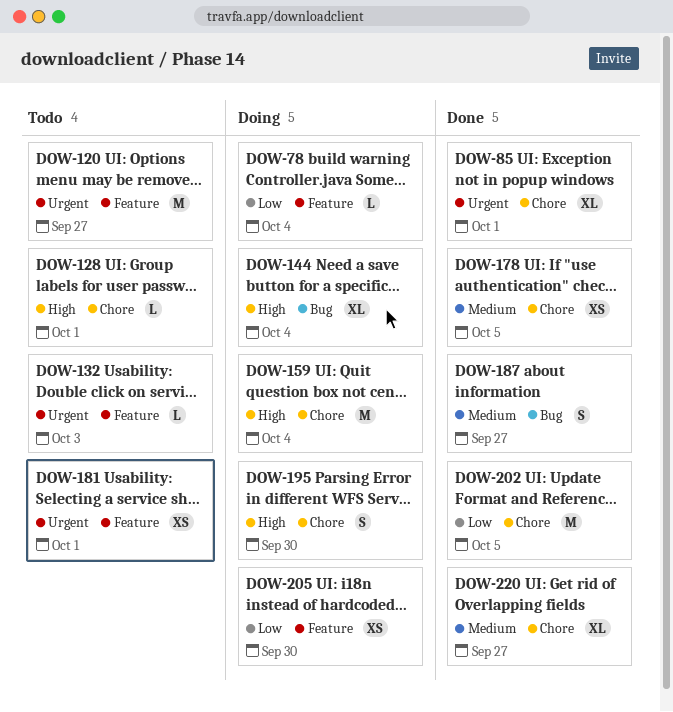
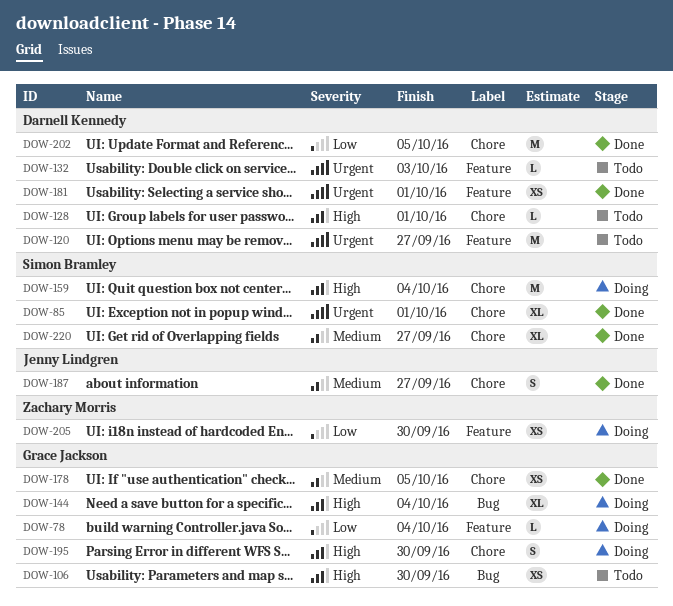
DOW-106: none -> present
DOW-181, status: Todo -> Done
DOW-187, label: Bug -> Chore

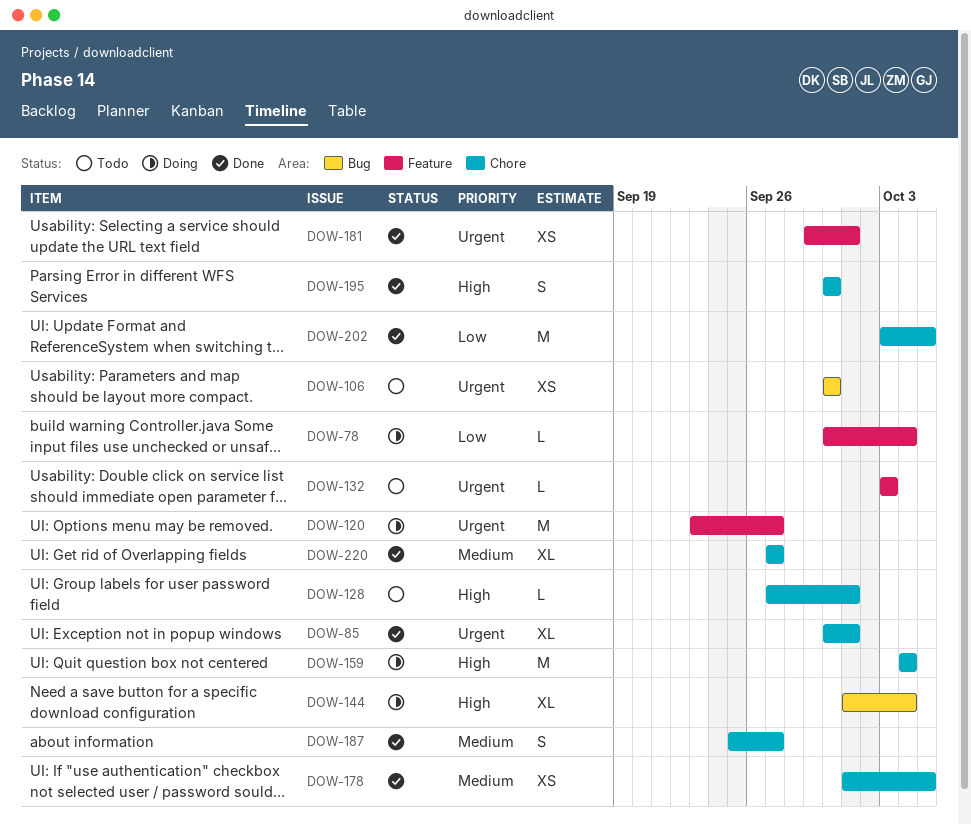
DOW-106, priority: High -> Urgent
DOW-120, status: Todo -> Doing
DOW-195, status: Doing -> Done
DOW-205: present -> none

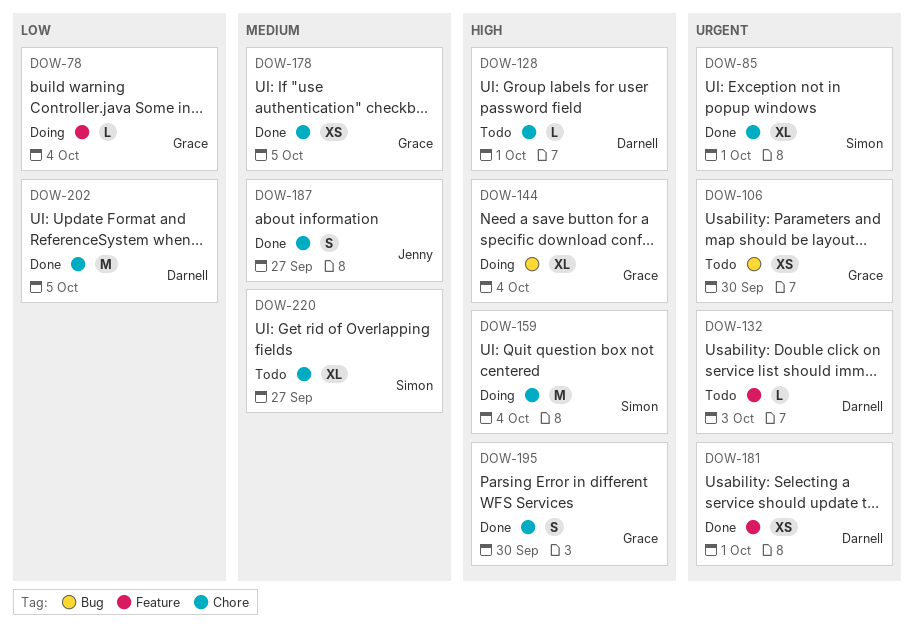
DOW-120: present -> none
DOW-220, status: Done -> Todo

